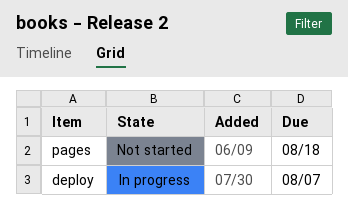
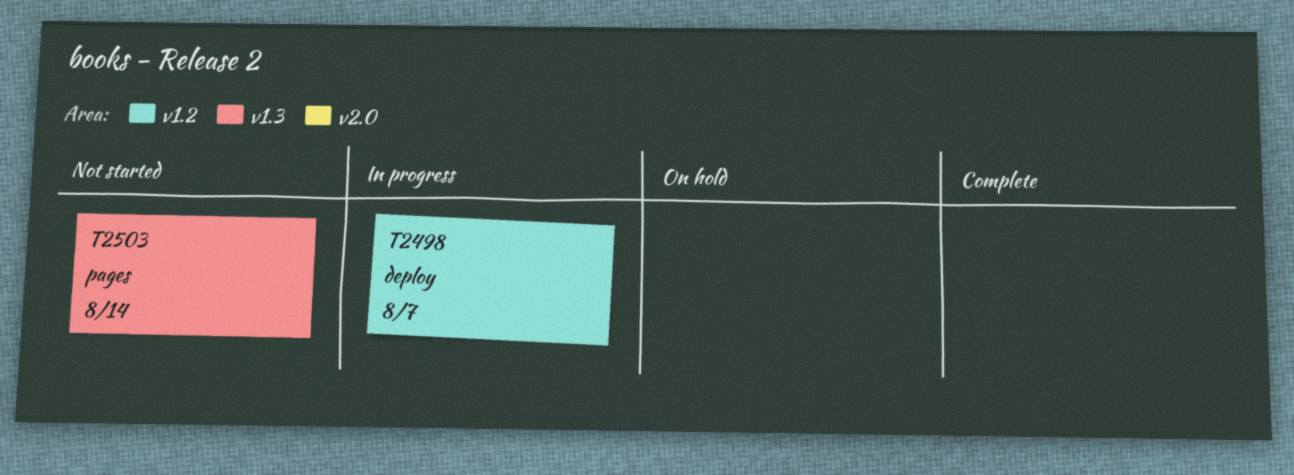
pages, due: Aug 18 -> Aug 14

